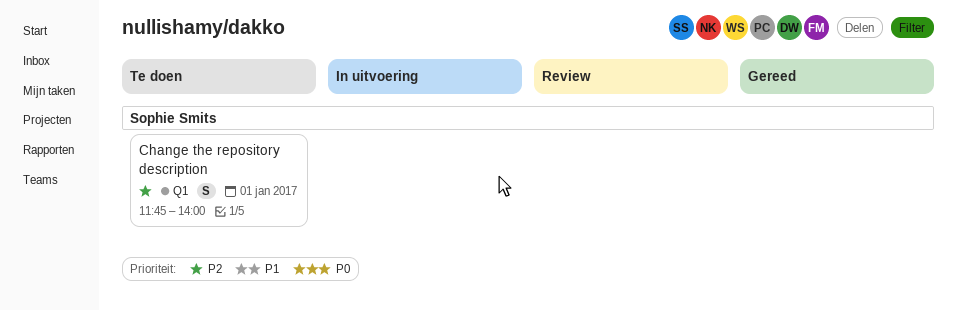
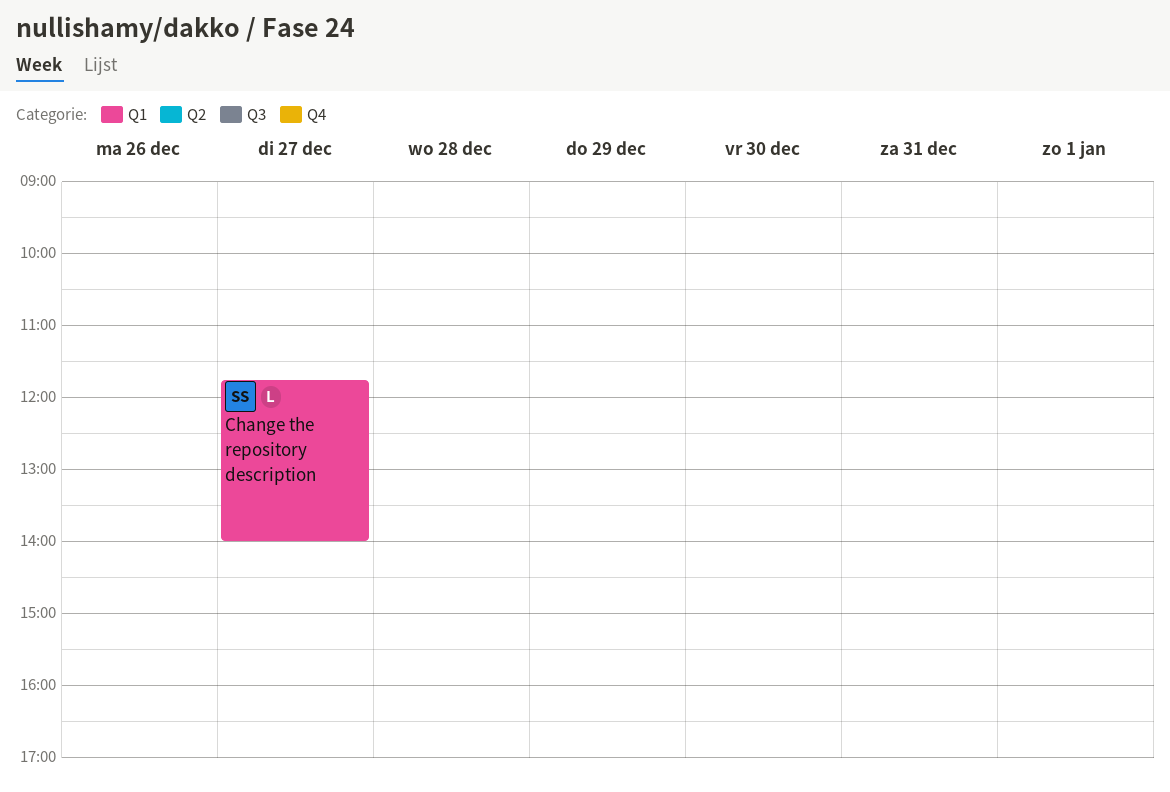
Change the repository description, estimate: S -> L
Change the repository description, day: Jan 1 -> Dec 27

